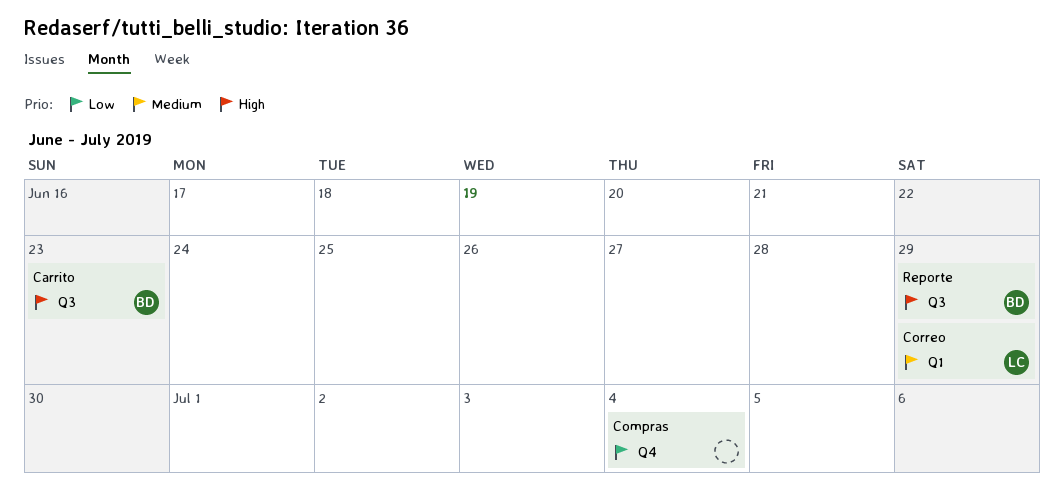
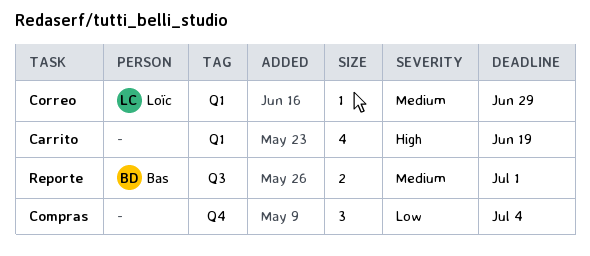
Carrito, owner: Bas -> none
Carrito, label: Q3 -> Q1
Carrito, due: Jun 23 -> Jun 19
Reporte, priority: High -> Medium
Reporte, due: Jun 29 -> Jul 1

